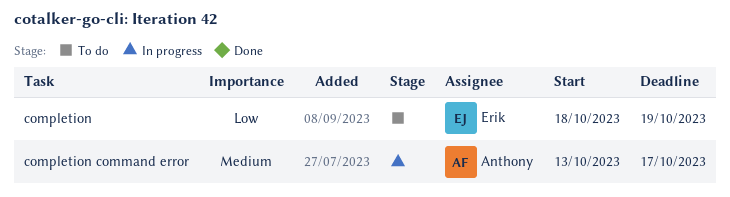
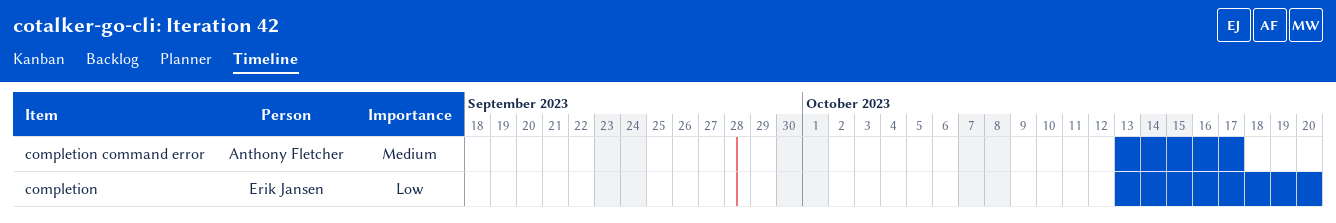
completion, start: Oct 18 -> Oct 13
completion, due: Oct 19 -> Oct 20

